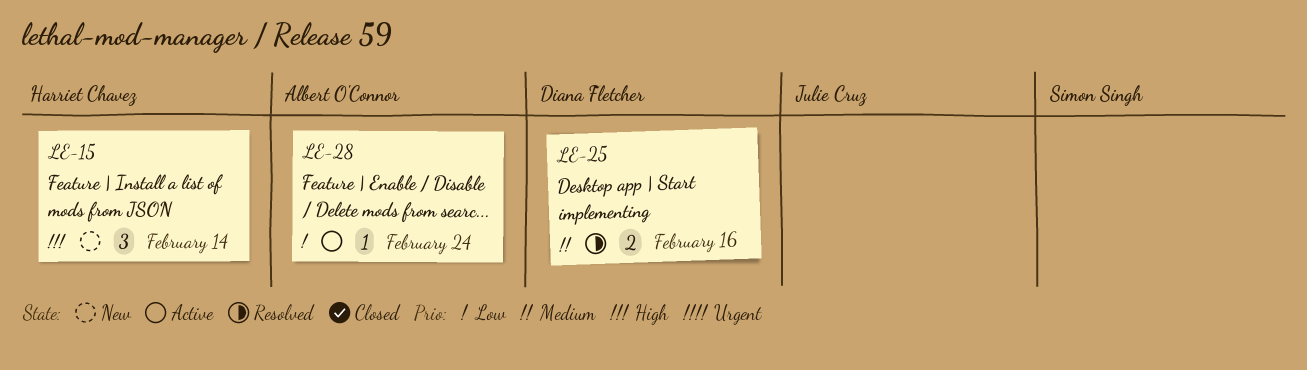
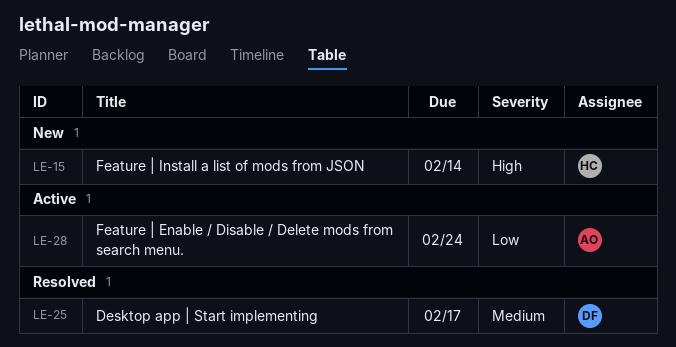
LE-25, due: Feb 16 -> Feb 17

